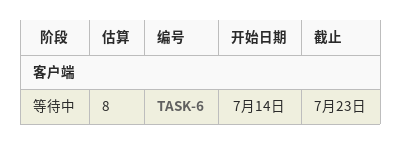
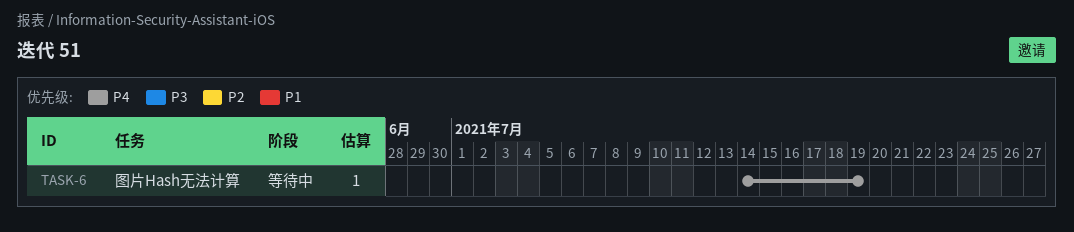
TASK-6, estimate: 8 -> 1
TASK-6, due: Jul 23 -> Jul 19

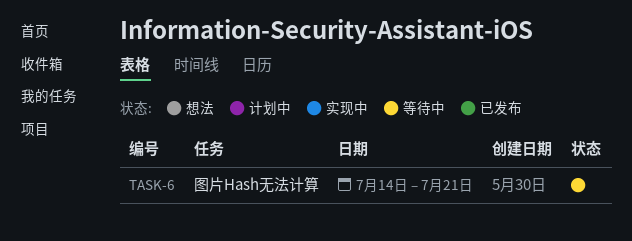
TASK-6, due: Jul 19 -> Jul 21

